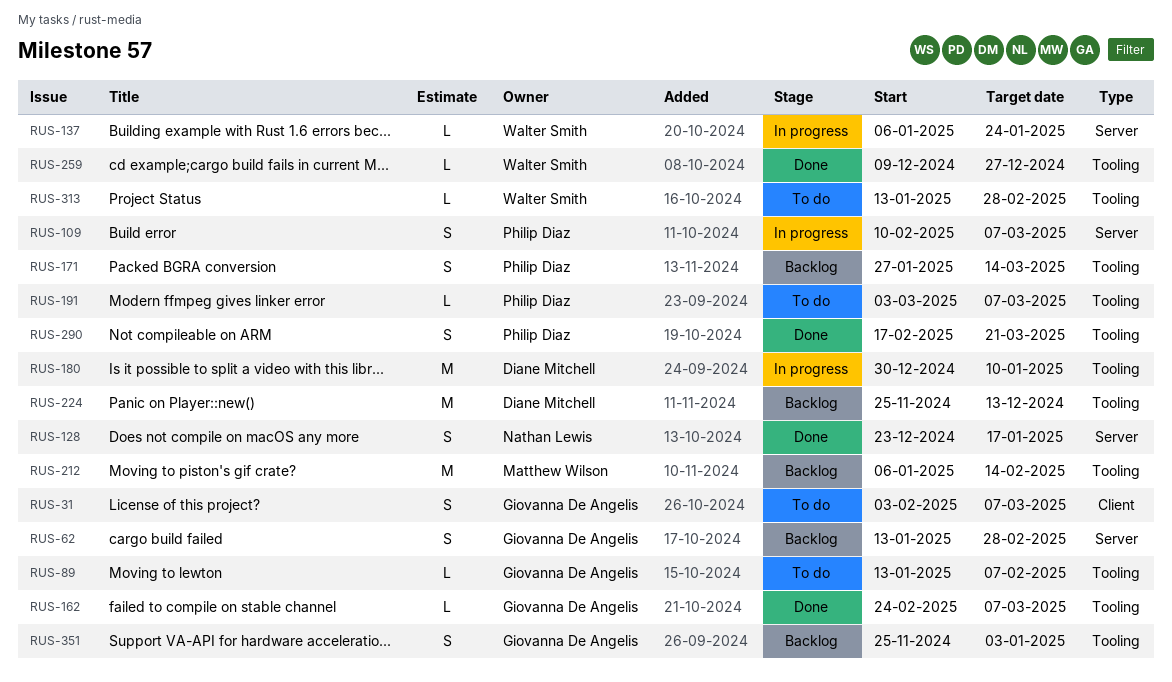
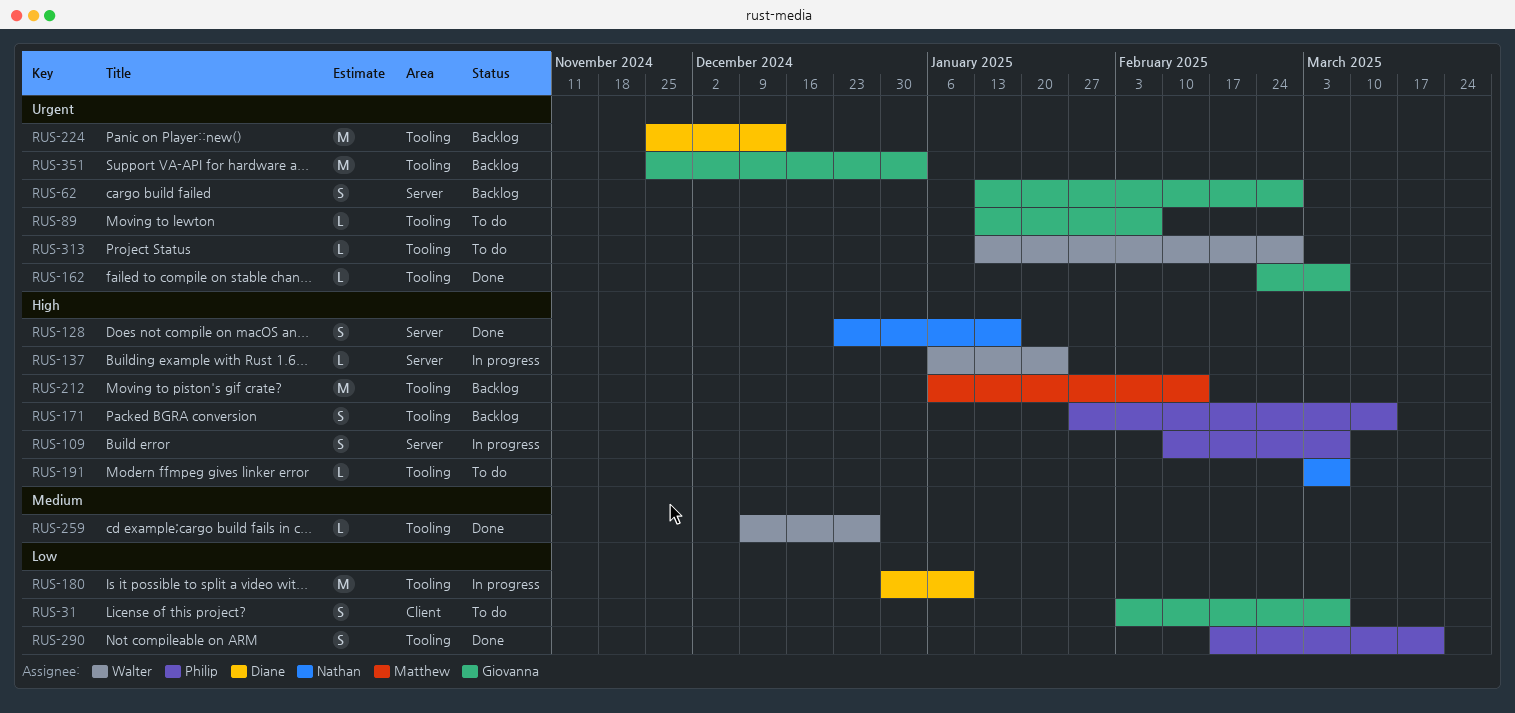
RUS-191, owner: Philip Diaz -> Nathan Lewis
RUS-351, estimate: S -> M

